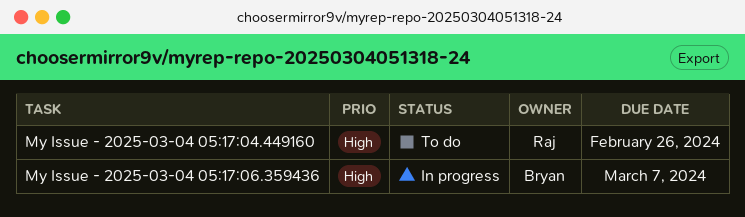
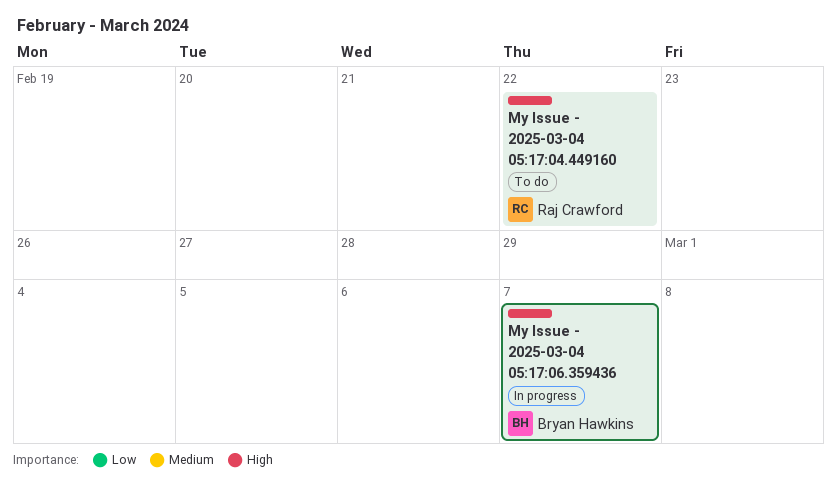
My Issue - 2025-03-04 05:17:04.449160, due: Feb 26 -> Feb 22

